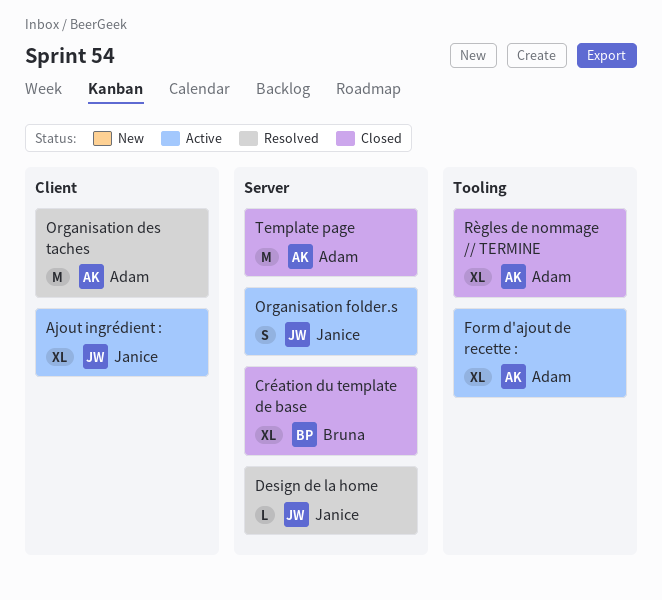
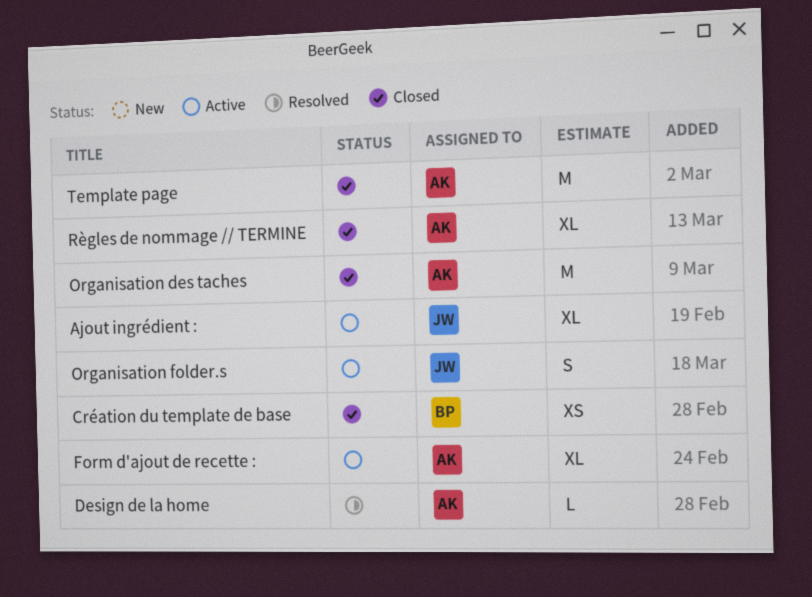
Création du template de base, estimate: XL -> XS
Design de la home, owner: Janice -> Adam
Organisation des taches, status: Resolved -> Closed

